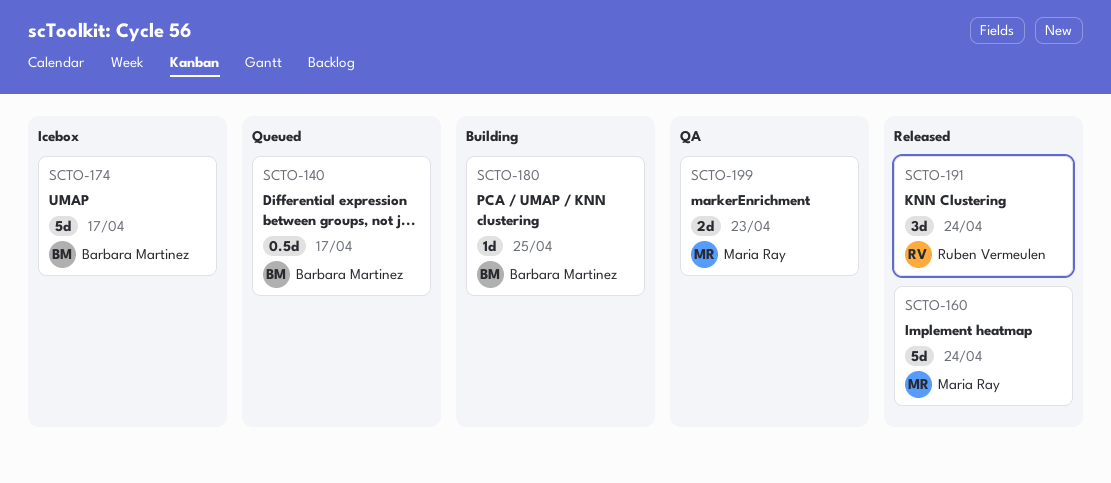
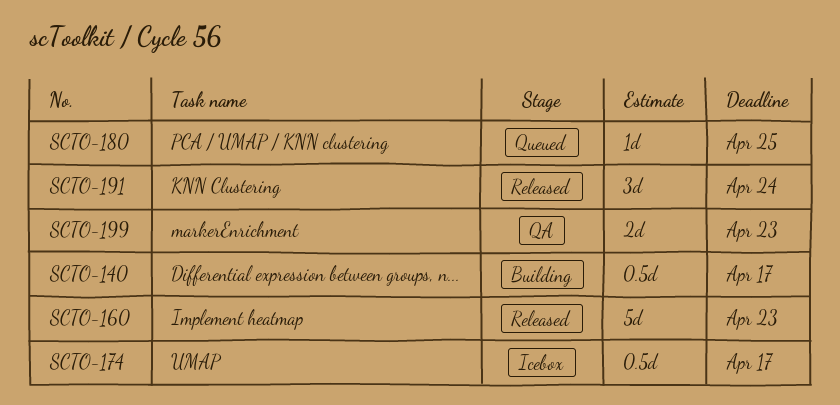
SCTO-140, status: Queued -> Building
SCTO-160, due: Apr 24 -> Apr 23
SCTO-174, estimate: 5d -> 0.5d
SCTO-180, status: Building -> Queued

